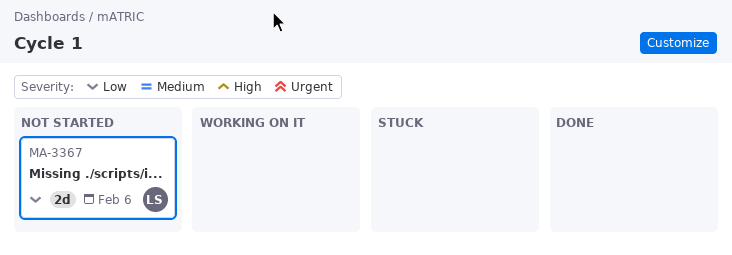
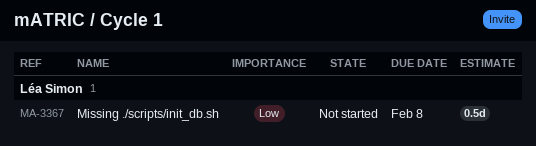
MA-3367, estimate: 2d -> 0.5d
MA-3367, due: Feb 6 -> Feb 8

